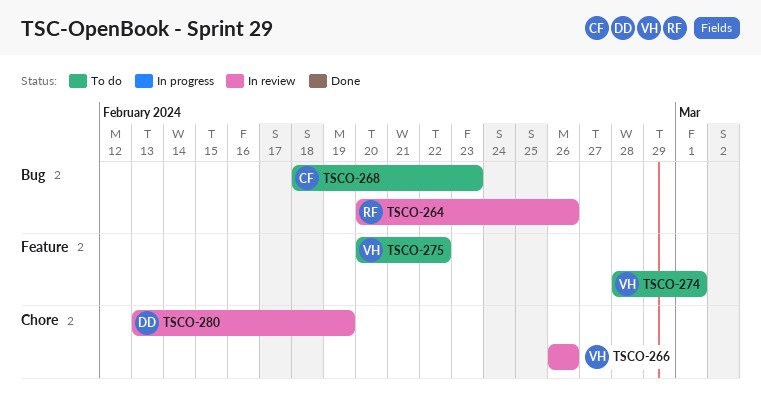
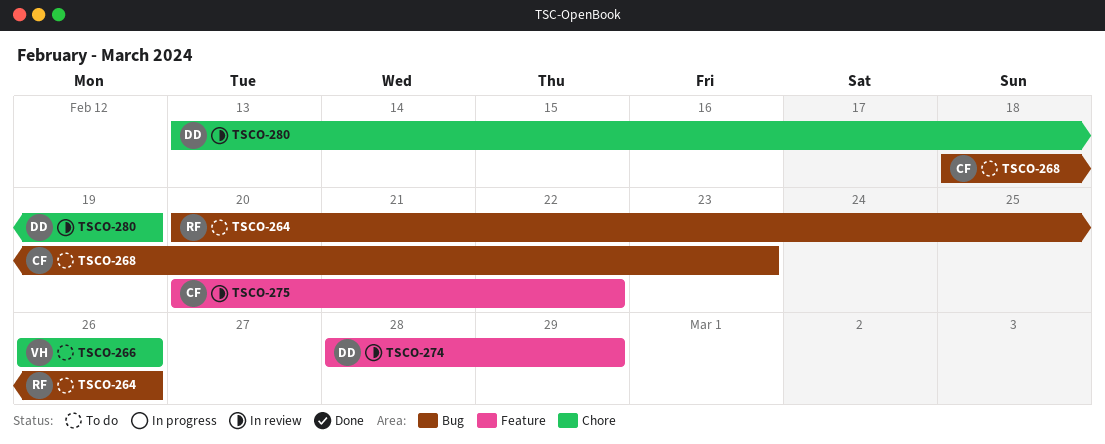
TSCO-264, status: In review -> To do
TSCO-266, status: In review -> To do
TSCO-274, status: To do -> In review
TSCO-274, owner: VH -> DD
TSCO-274, due: Mar 1 -> Feb 29
TSCO-275, status: To do -> In review
TSCO-275, owner: VH -> CF

